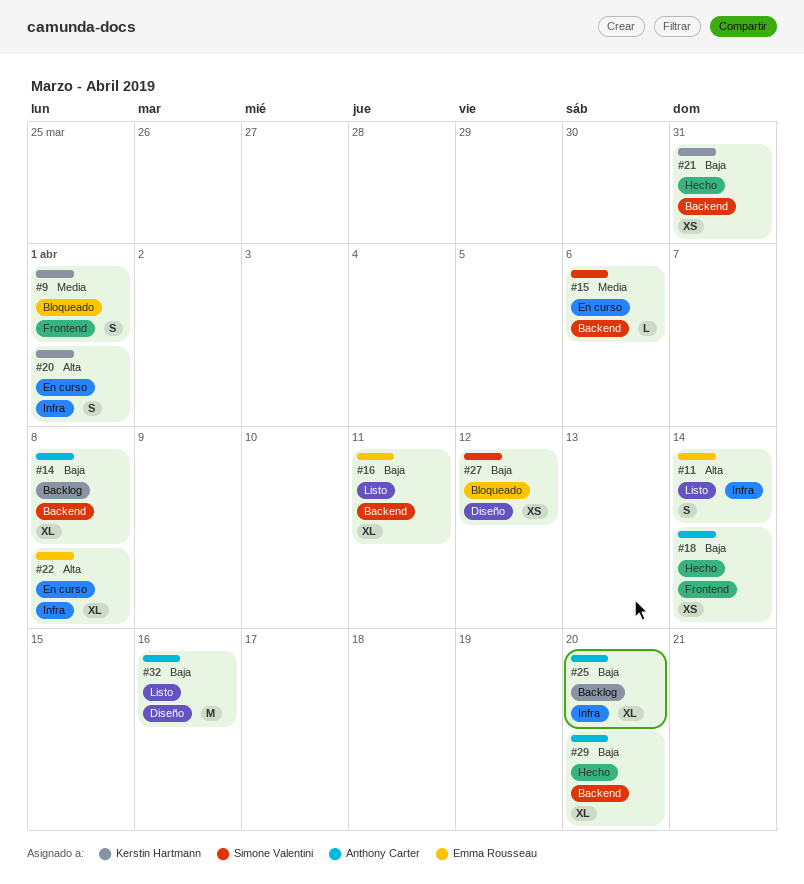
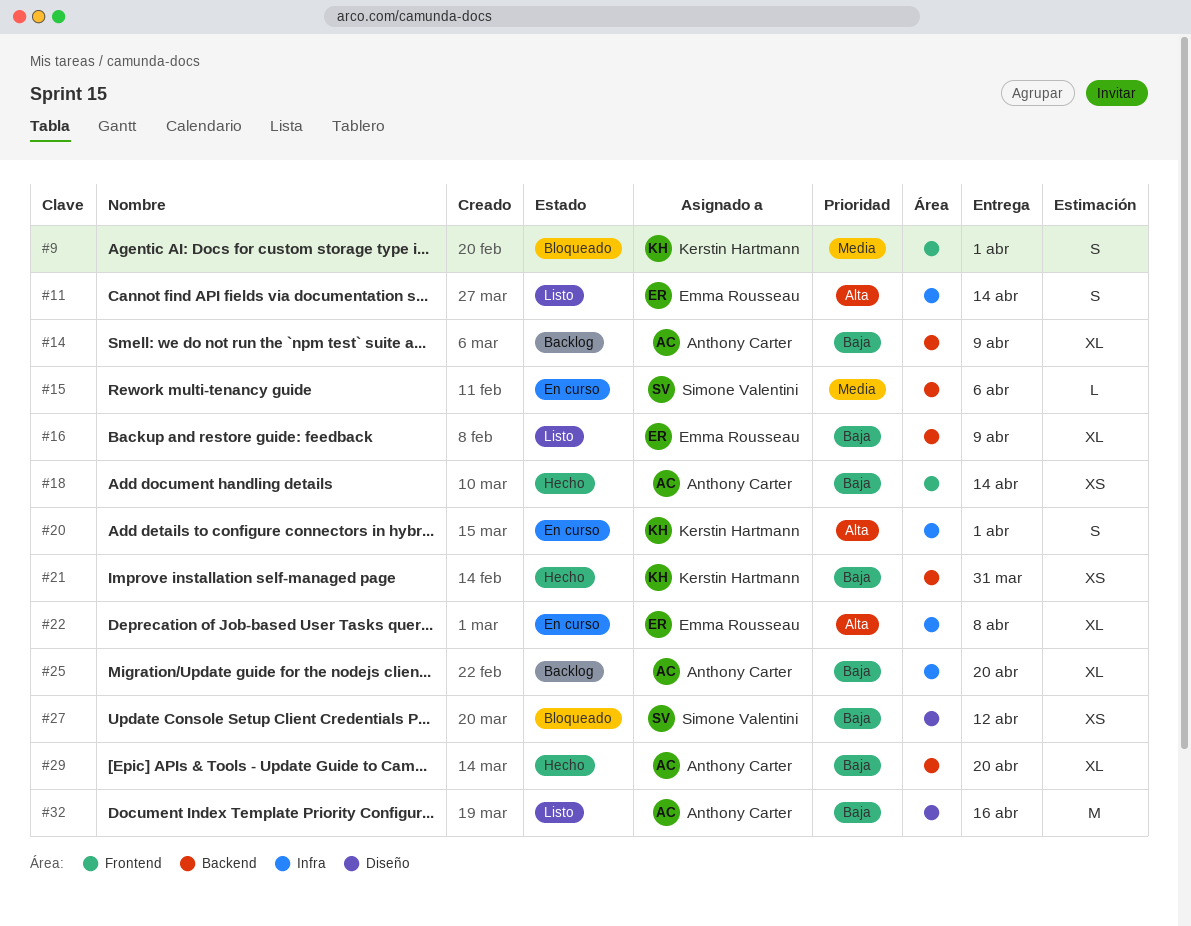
#14, due: Apr 8 -> Apr 9
#16, due: Apr 11 -> Apr 9

